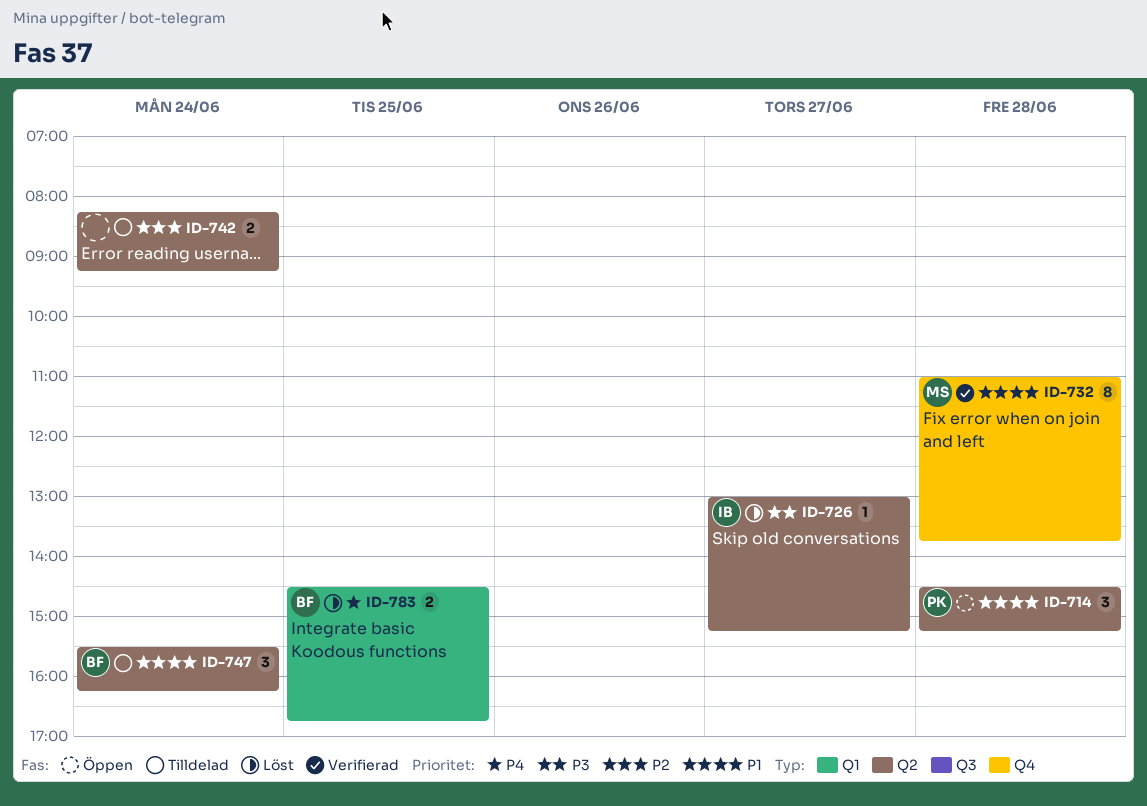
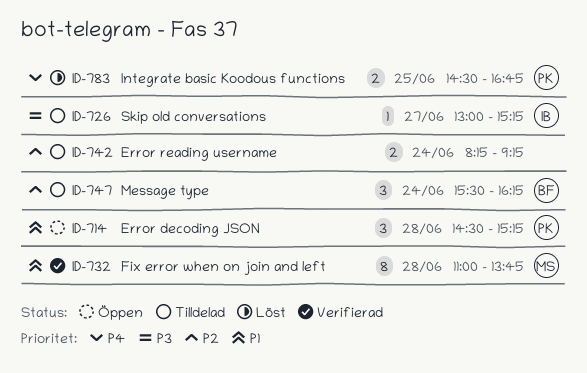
ID-726, status: Löst -> Tilldelad
ID-747, priority: P1 -> P2
ID-783, owner: BF -> PK

